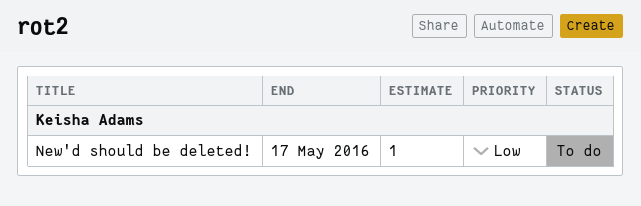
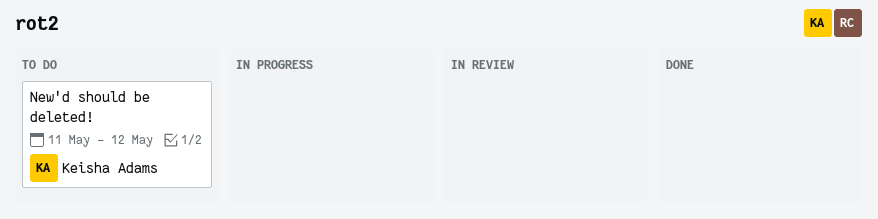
New'd should be deleted!, due: May 17 -> May 12

